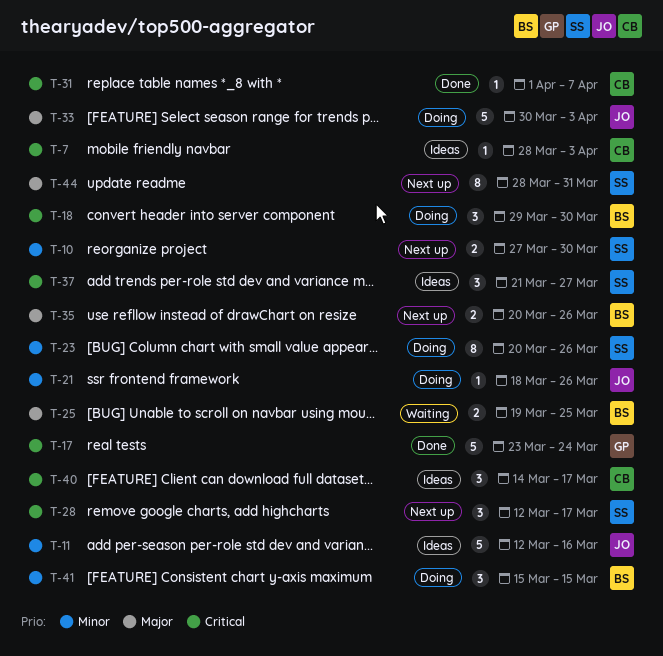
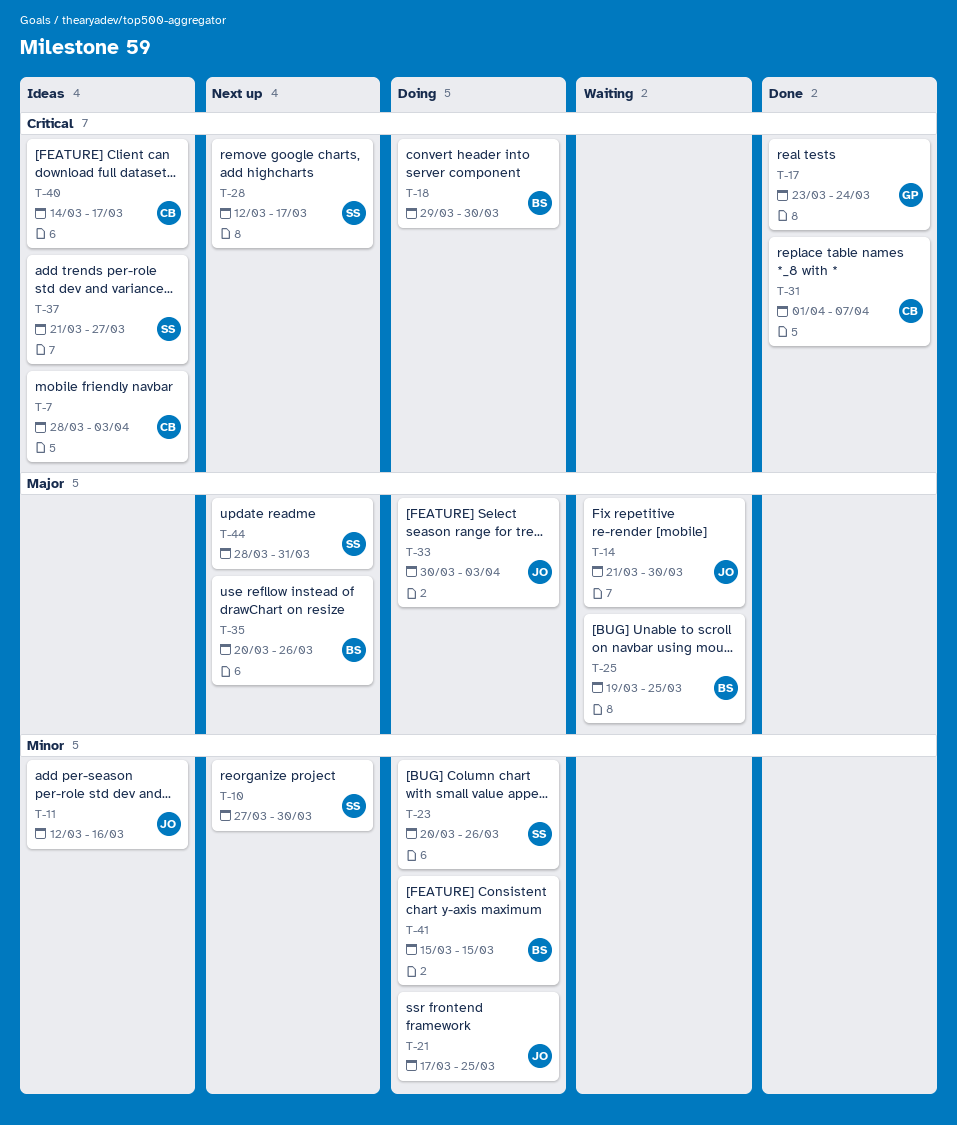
T-14: none -> present
T-21, start: Mar 18 -> Mar 17
T-21, due: Mar 26 -> Mar 25

